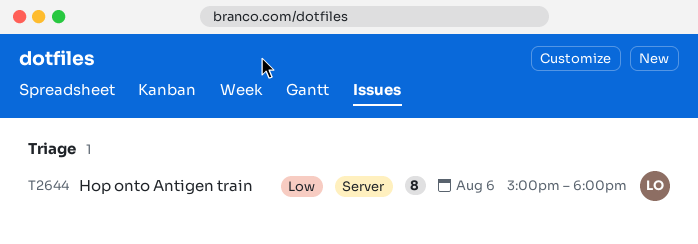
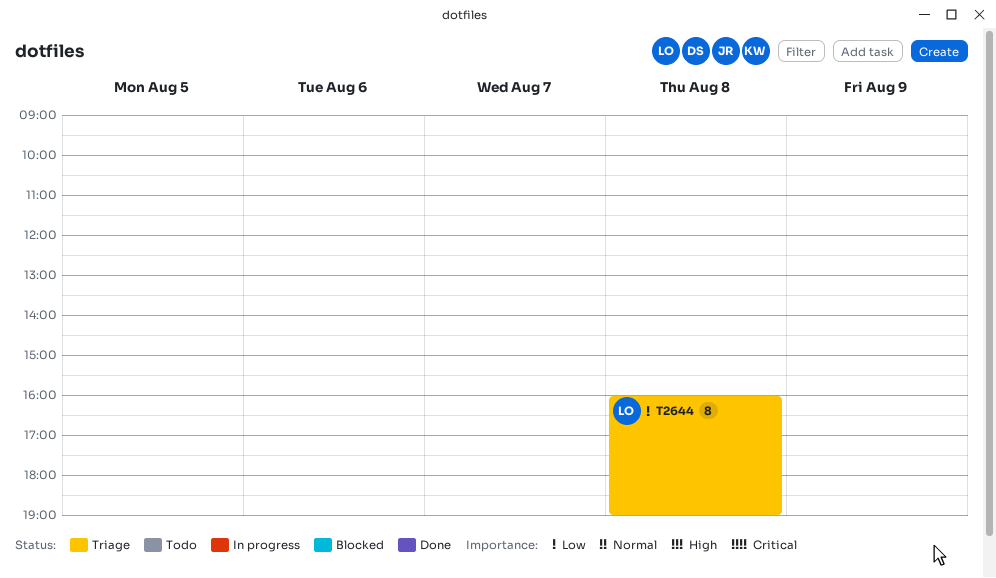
T2644, day: Aug 6 -> Aug 8
T2644, begins: 15:00 -> 16:00
T2644, ends: 18:00 -> 19:00

